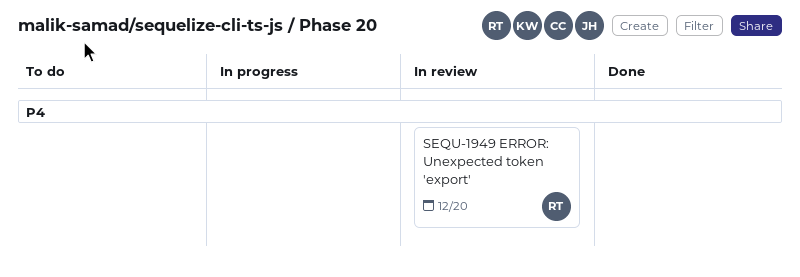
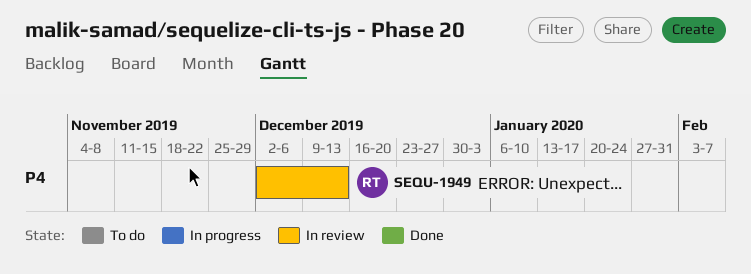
SEQU-1949, due: Dec 20 -> Dec 13

